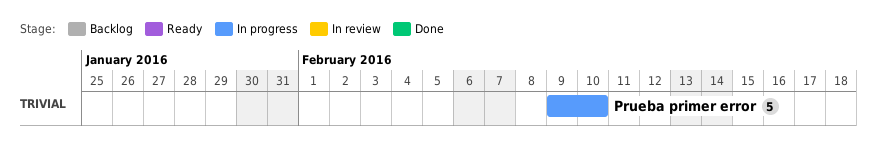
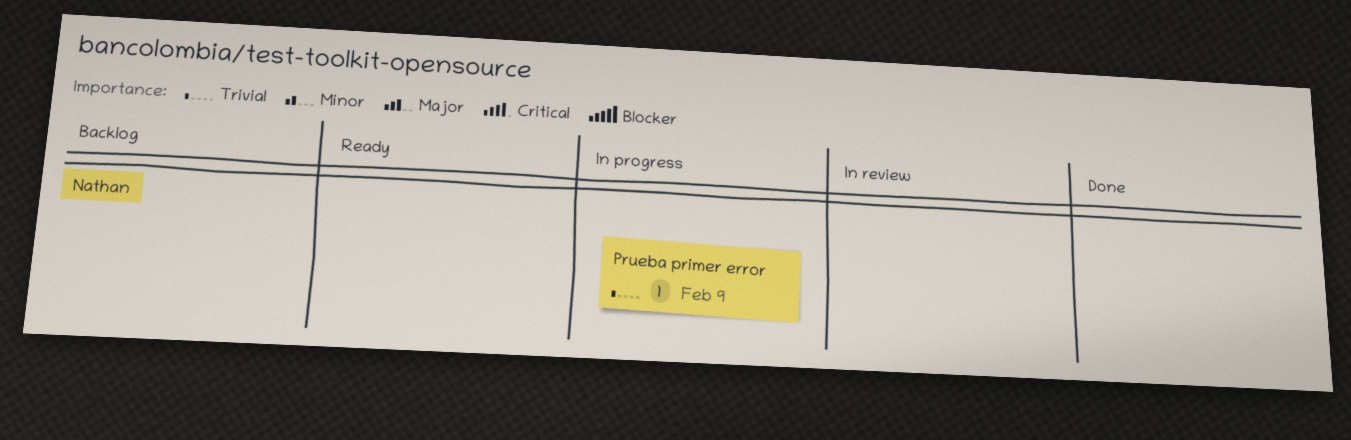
Prueba primer error, estimate: 5 -> 1
Prueba primer error, due: Feb 10 -> Feb 9

